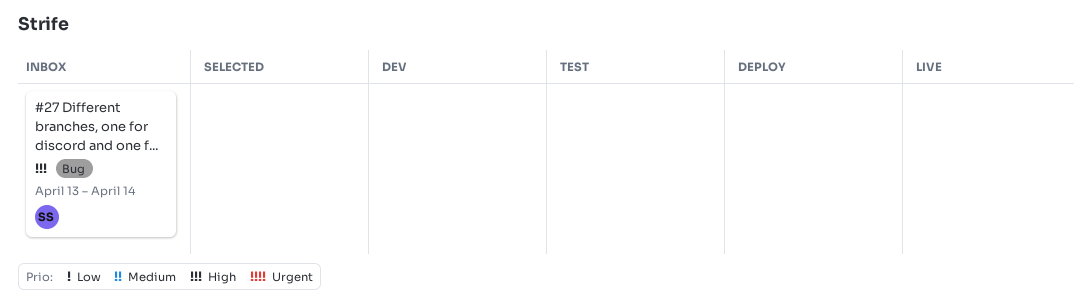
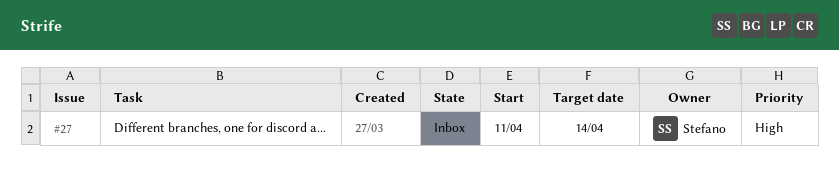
#27, start: Apr 13 -> Apr 11

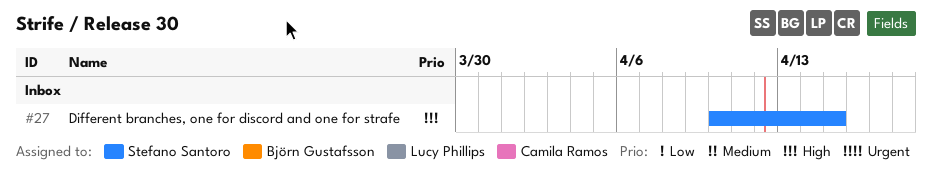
#27, start: Apr 11 -> Apr 10
#27, due: Apr 14 -> Apr 15

